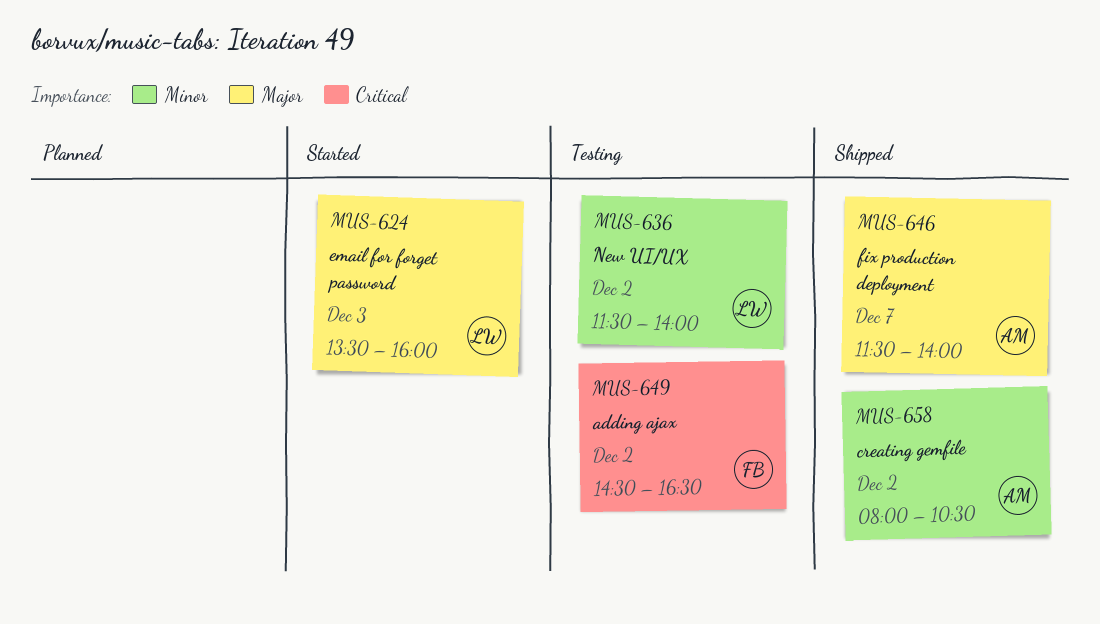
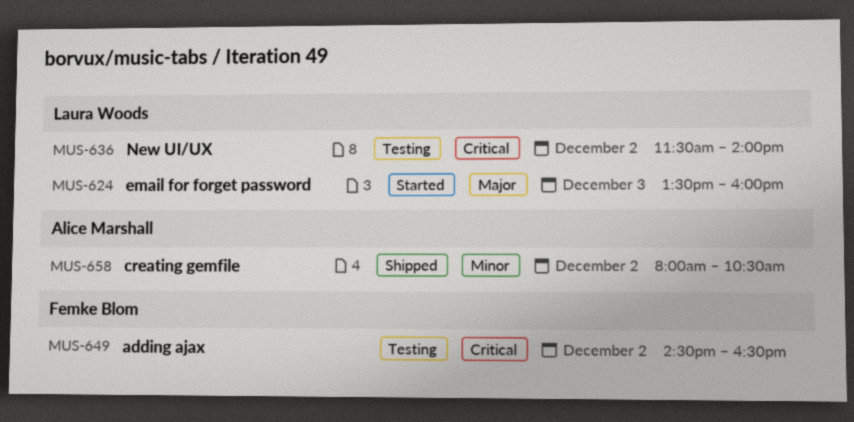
MUS-636, priority: Minor -> Critical
MUS-646: present -> none

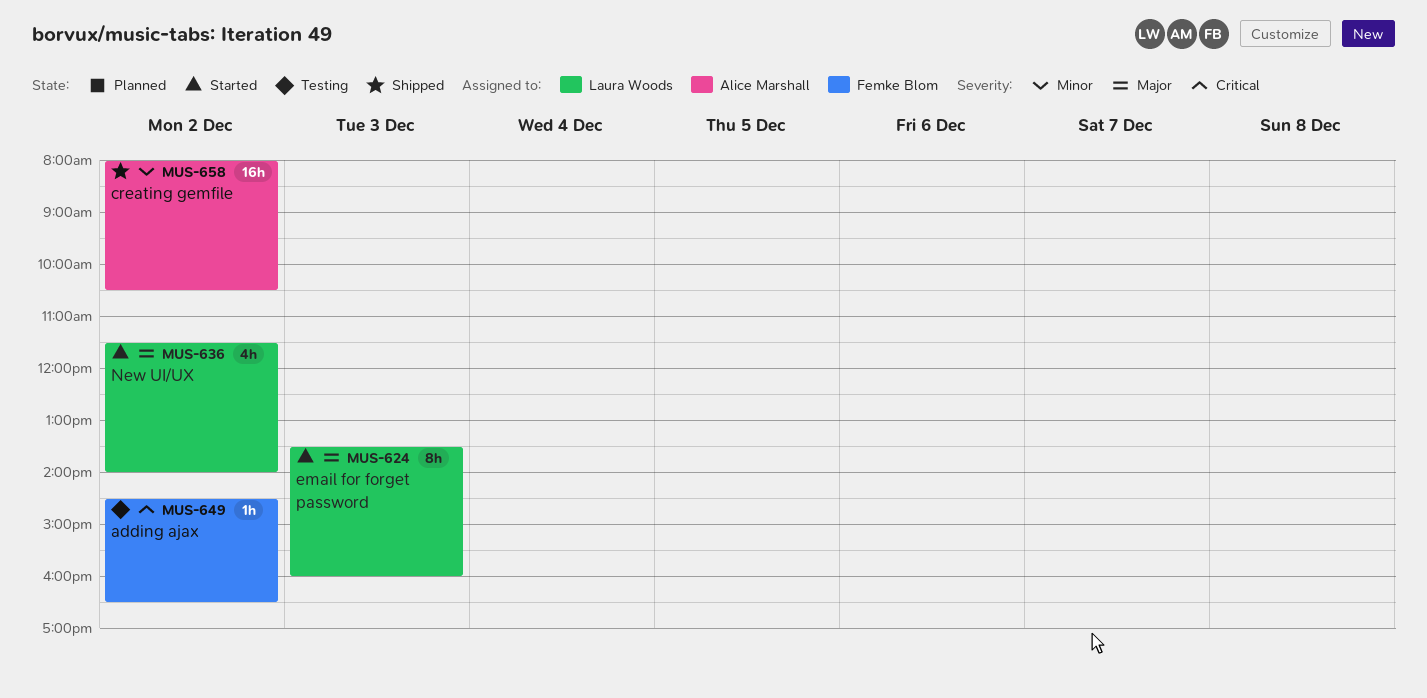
MUS-636, status: Testing -> Started
MUS-636, priority: Critical -> Major

